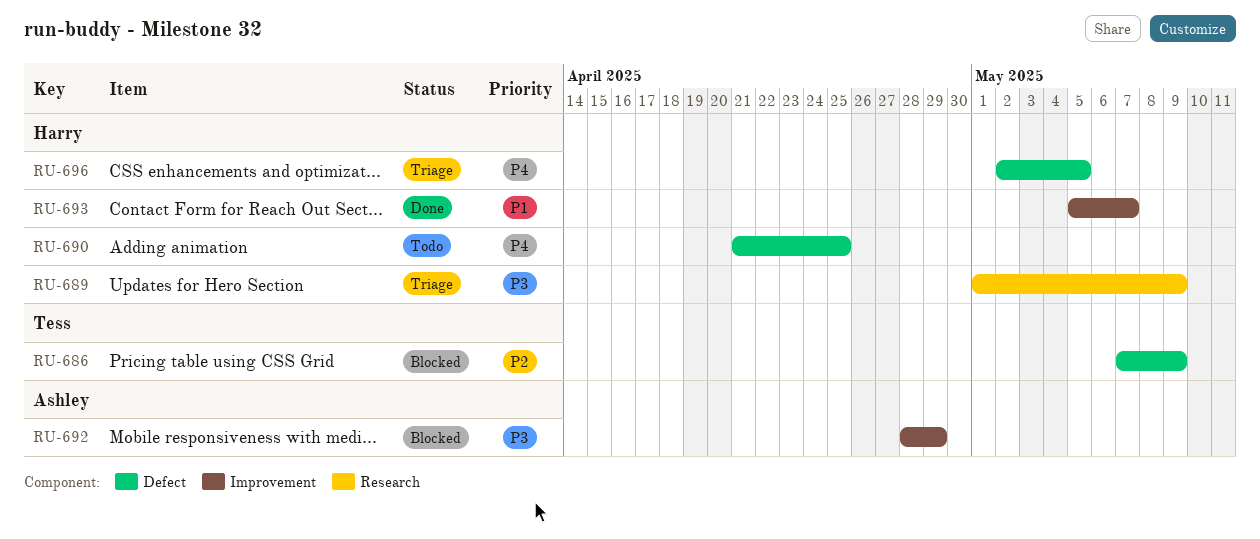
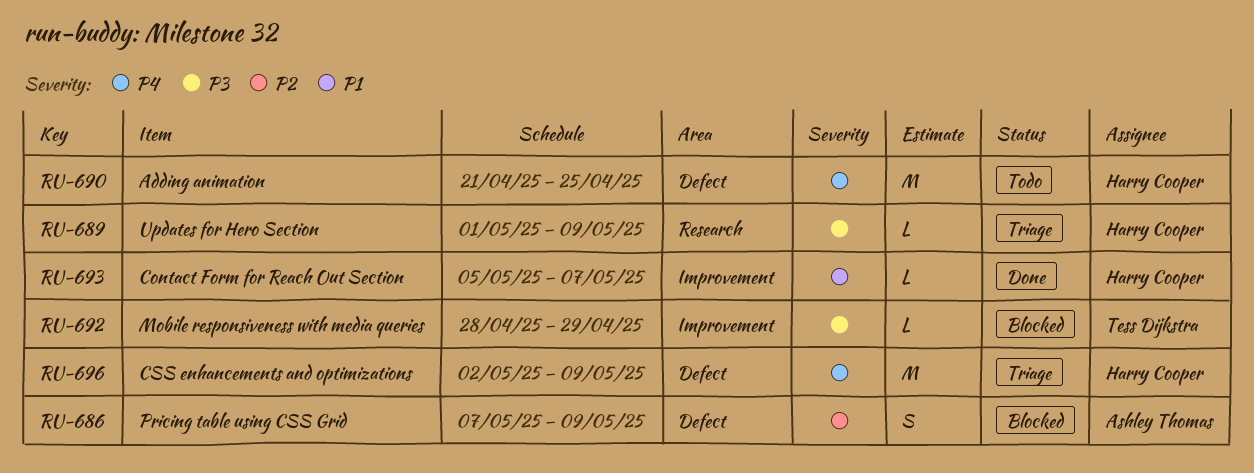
RU-686, owner: Tess Dijkstra -> Ashley Thomas
RU-692, owner: Ashley Thomas -> Tess Dijkstra
RU-696, due: May 5 -> May 9

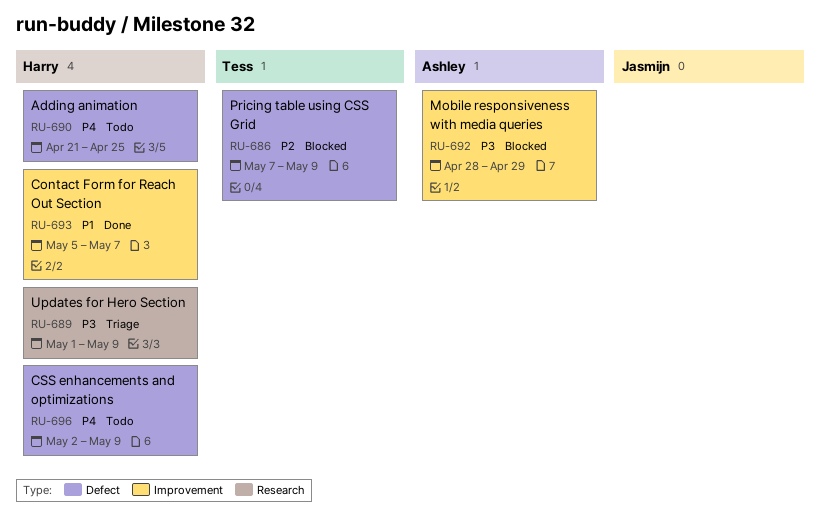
RU-686, owner: Ashley Thomas -> Tess Dijkstra
RU-692, owner: Tess Dijkstra -> Ashley Thomas
RU-696, status: Triage -> Todo

